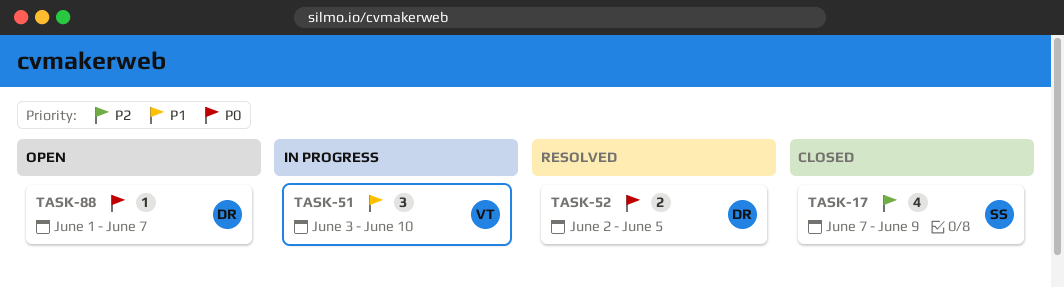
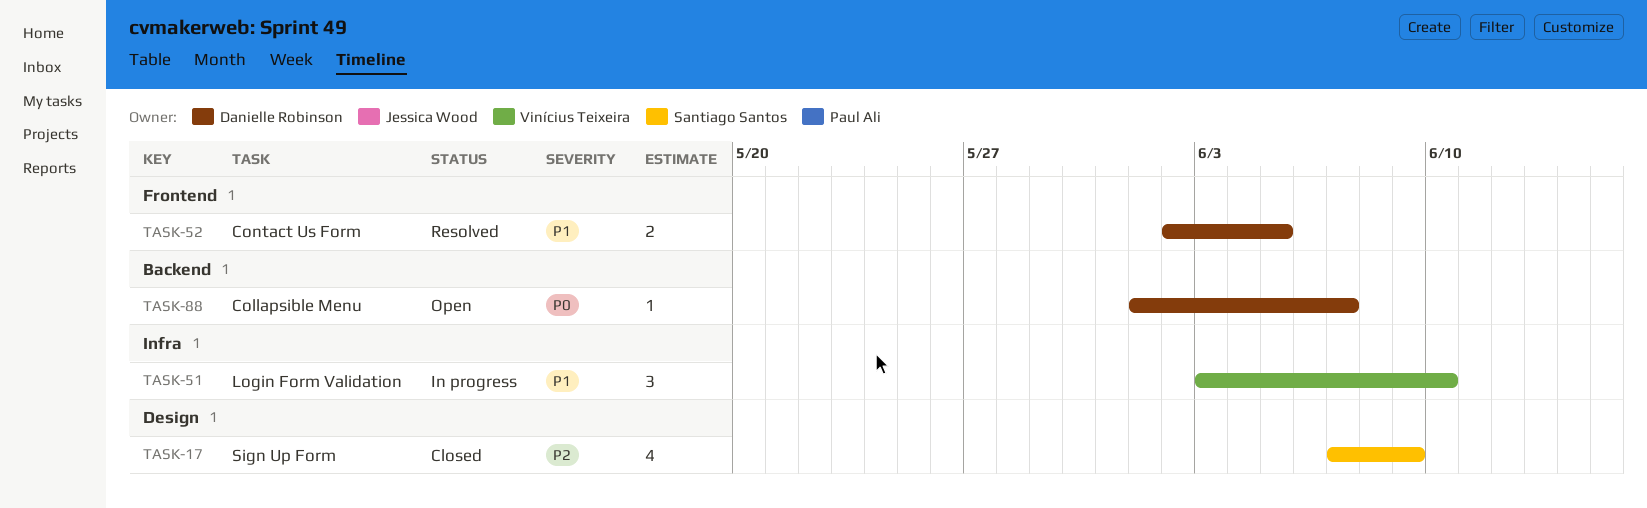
TASK-52, priority: P0 -> P1

